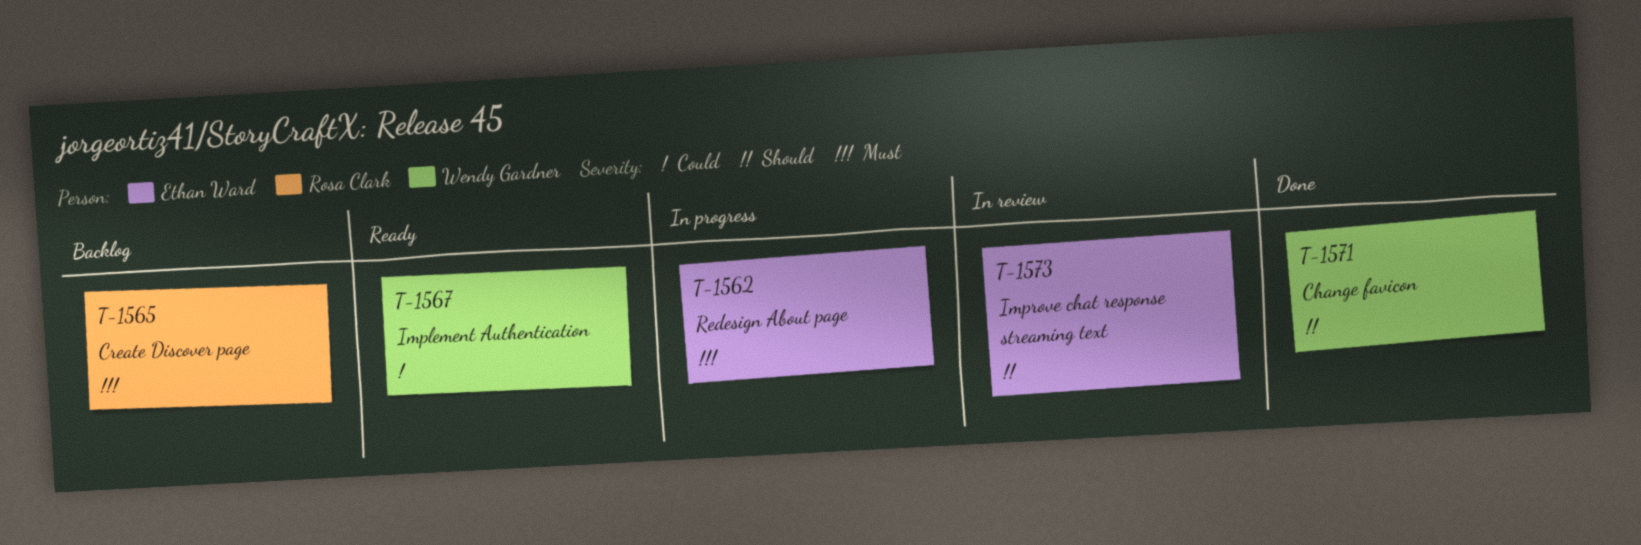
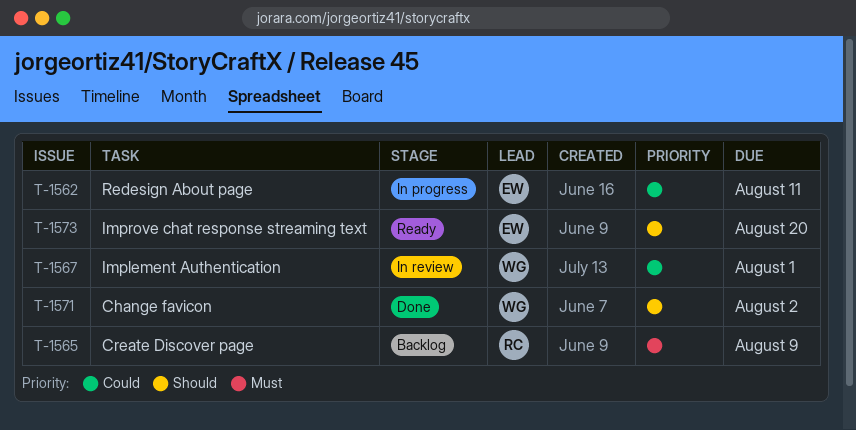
T-1562, priority: Must -> Could
T-1567, status: Ready -> In review
T-1573, status: In review -> Ready

